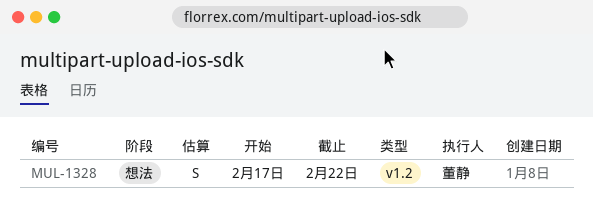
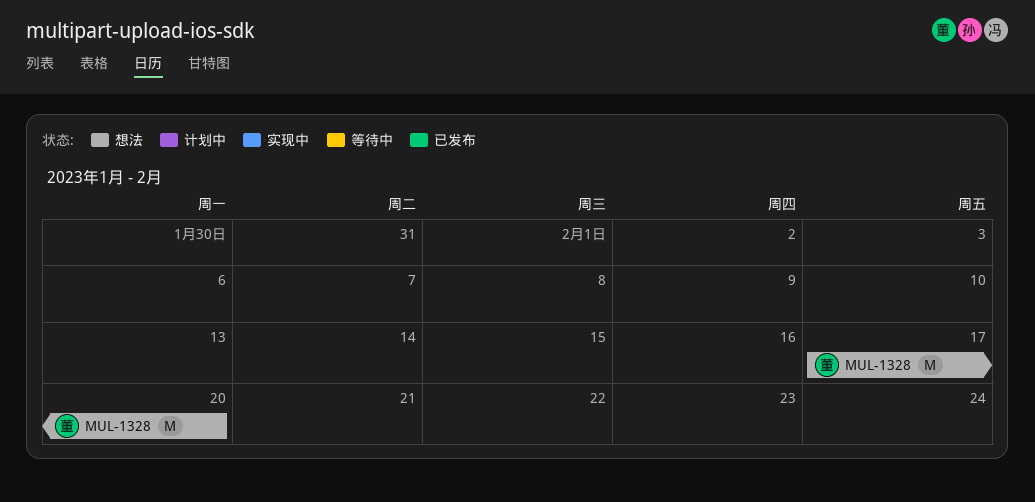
MUL-1328, estimate: S -> M
MUL-1328, due: Feb 22 -> Feb 20

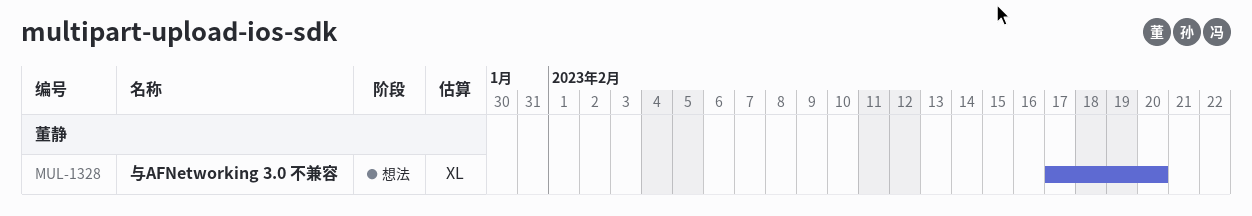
MUL-1328, estimate: M -> XL

